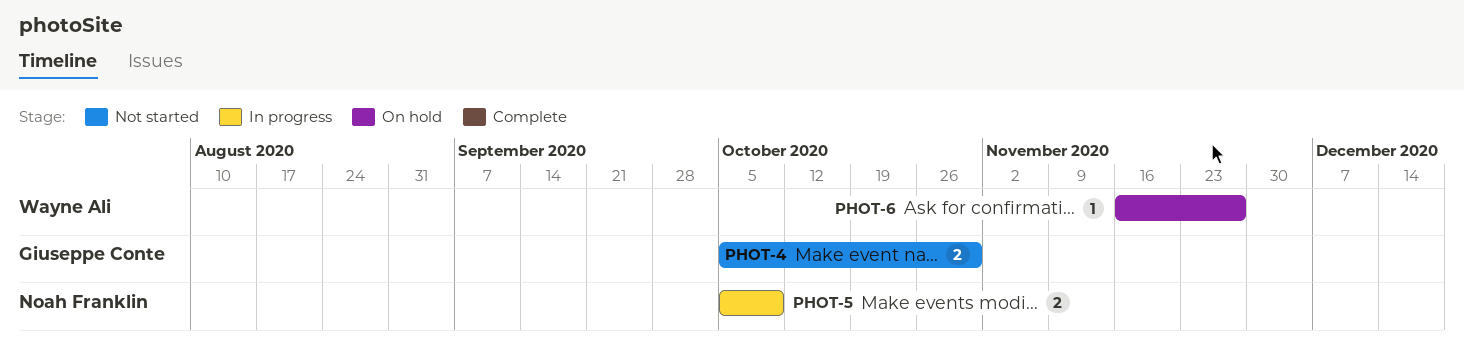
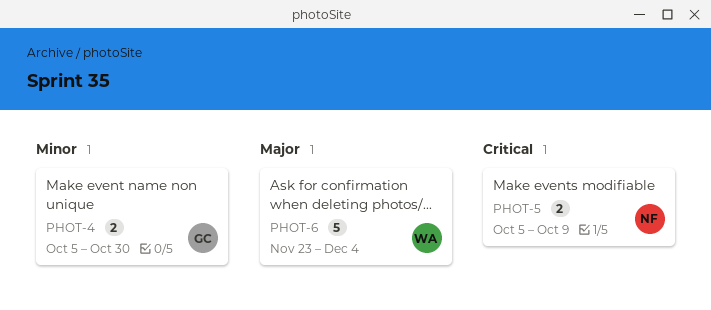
PHOT-6, estimate: 1 -> 5
PHOT-6, start: Nov 16 -> Nov 23
PHOT-6, due: Nov 27 -> Dec 4

